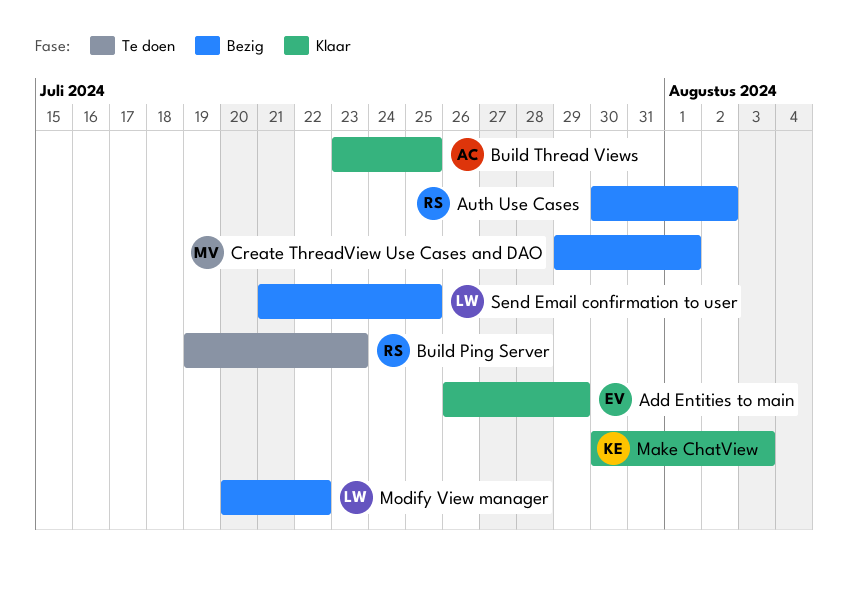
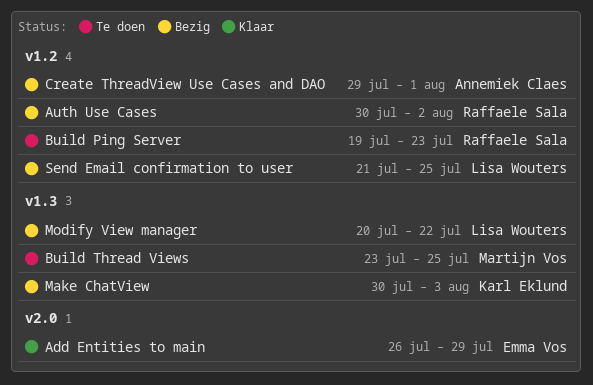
Build Thread Views, status: Klaar -> Te doen
Build Thread Views, owner: Annemiek Claes -> Martijn Vos
Create ThreadView Use Cases and DAO, owner: Martijn Vos -> Annemiek Claes
Make ChatView, status: Klaar -> Bezig

